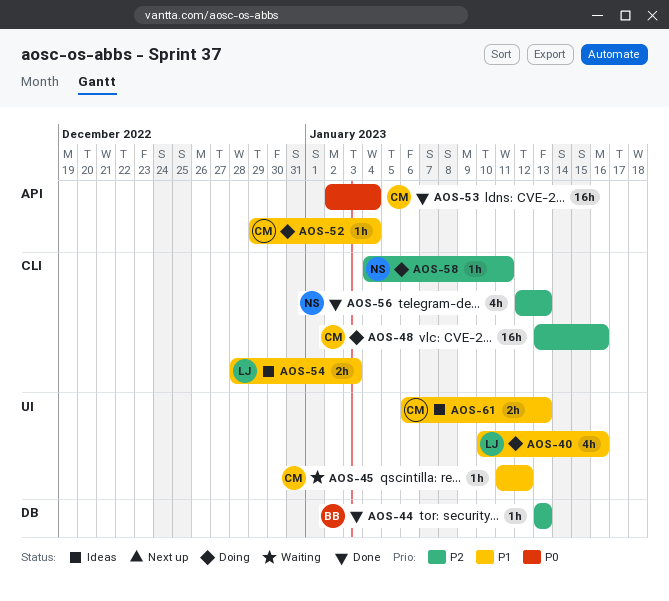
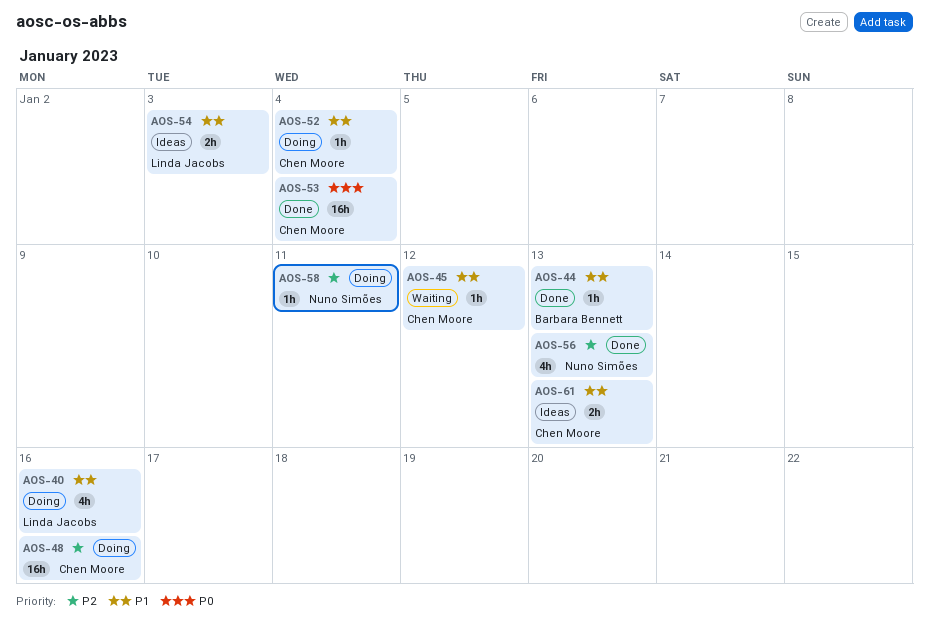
AOS-44, priority: P2 -> P1

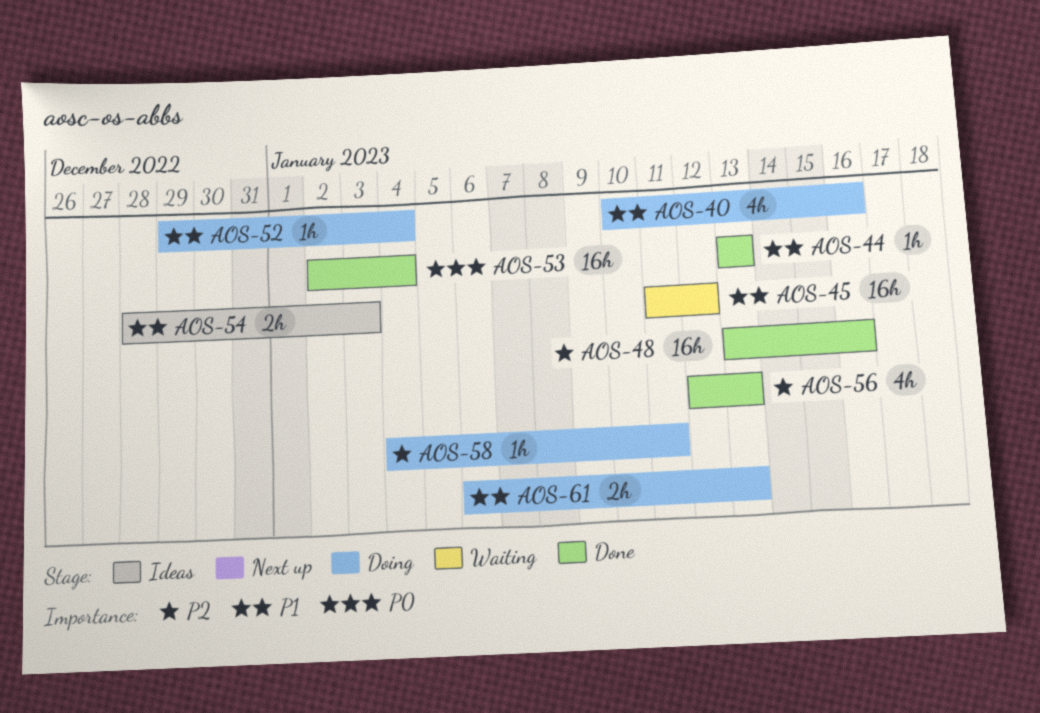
AOS-45, estimate: 1h -> 16h
AOS-48, status: Doing -> Done
AOS-61, status: Ideas -> Doing

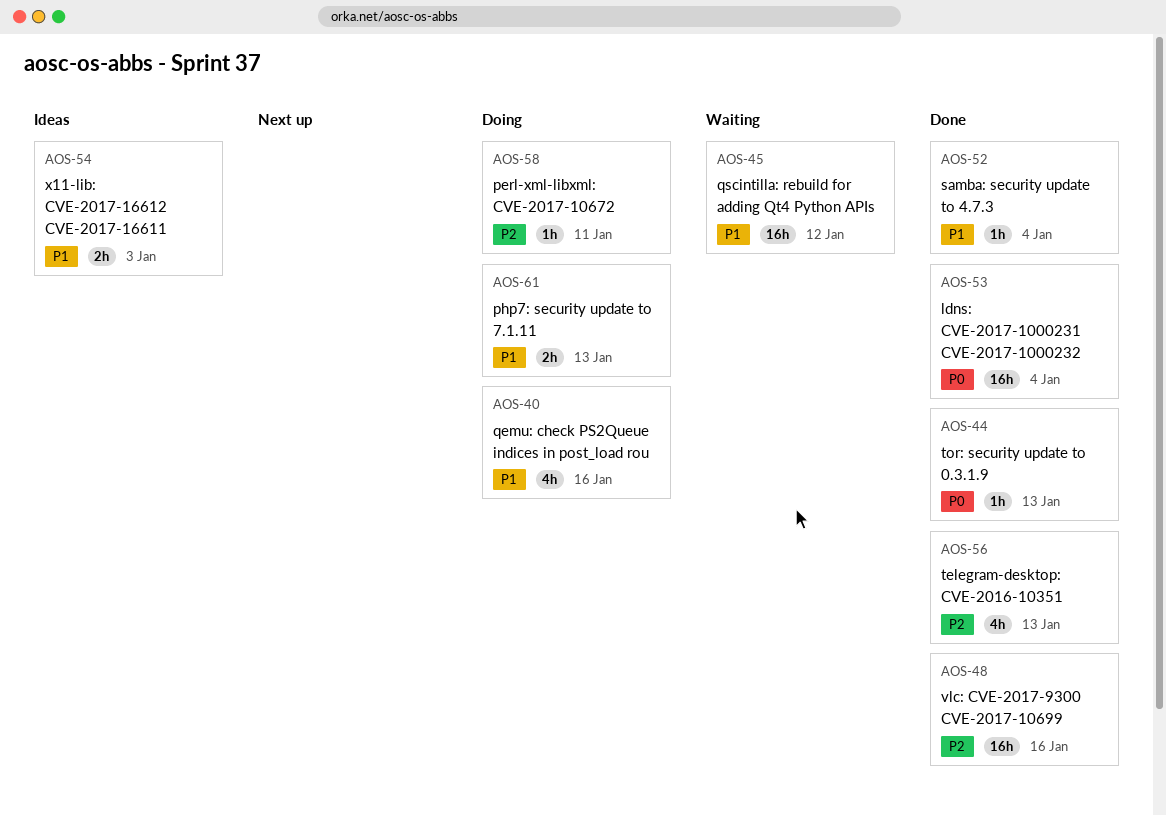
AOS-44, priority: P1 -> P0
AOS-52, status: Doing -> Done

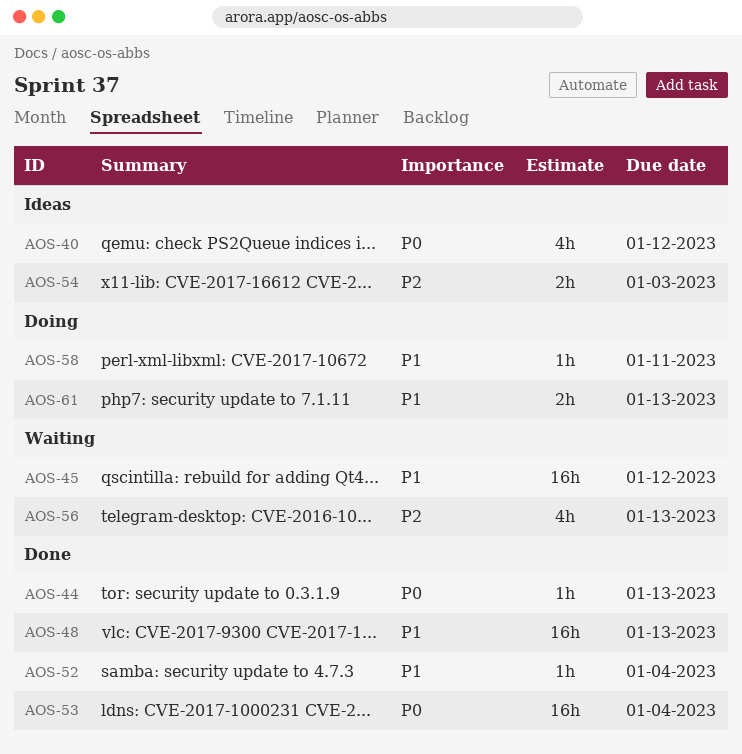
AOS-40, status: Doing -> Ideas
AOS-40, priority: P1 -> P0
AOS-40, due: Jan 16 -> Jan 12
AOS-48, priority: P2 -> P1
AOS-48, due: Jan 16 -> Jan 13
AOS-54, priority: P1 -> P2
AOS-56, status: Done -> Waiting
AOS-58, priority: P2 -> P1

